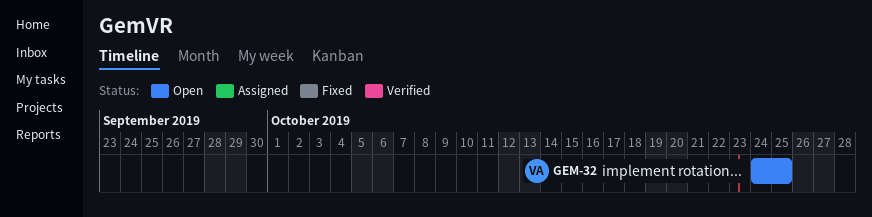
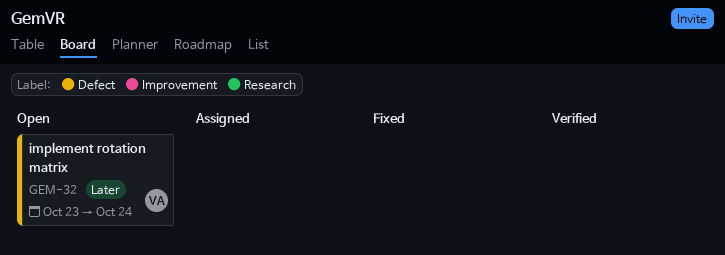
GEM-32, start: Oct 24 -> Oct 23
GEM-32, due: Oct 25 -> Oct 24

